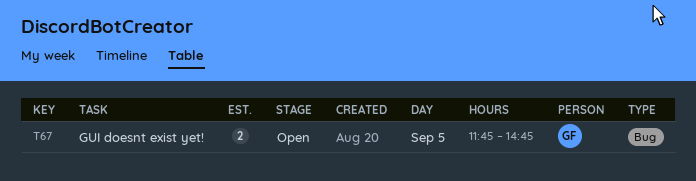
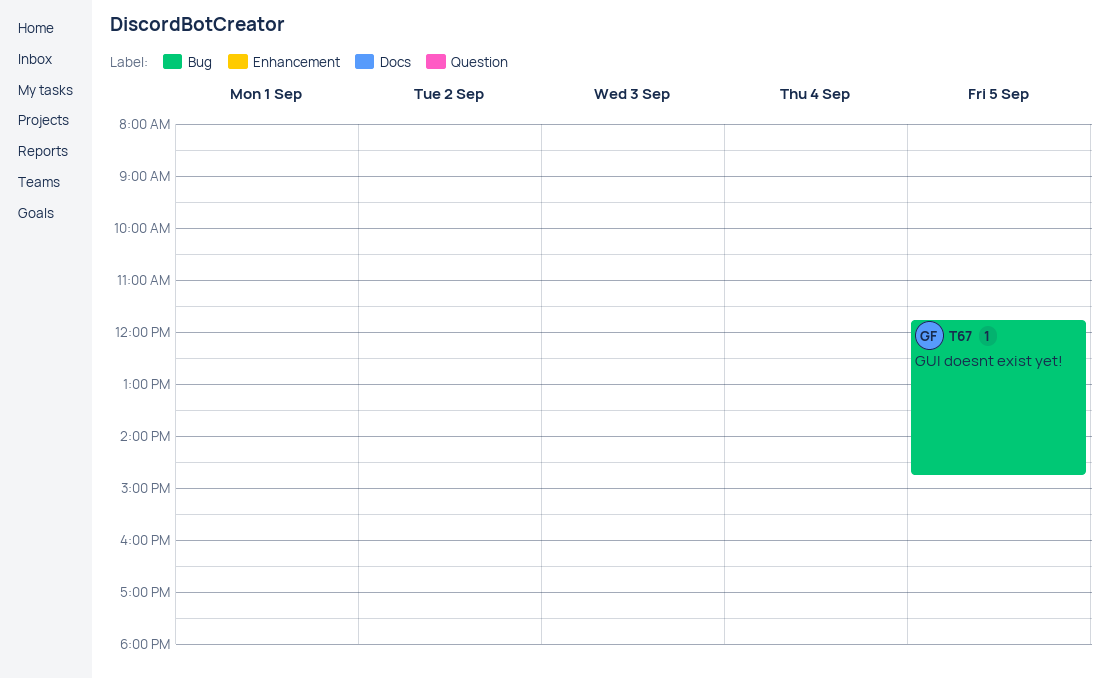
T67, estimate: 2 -> 1

